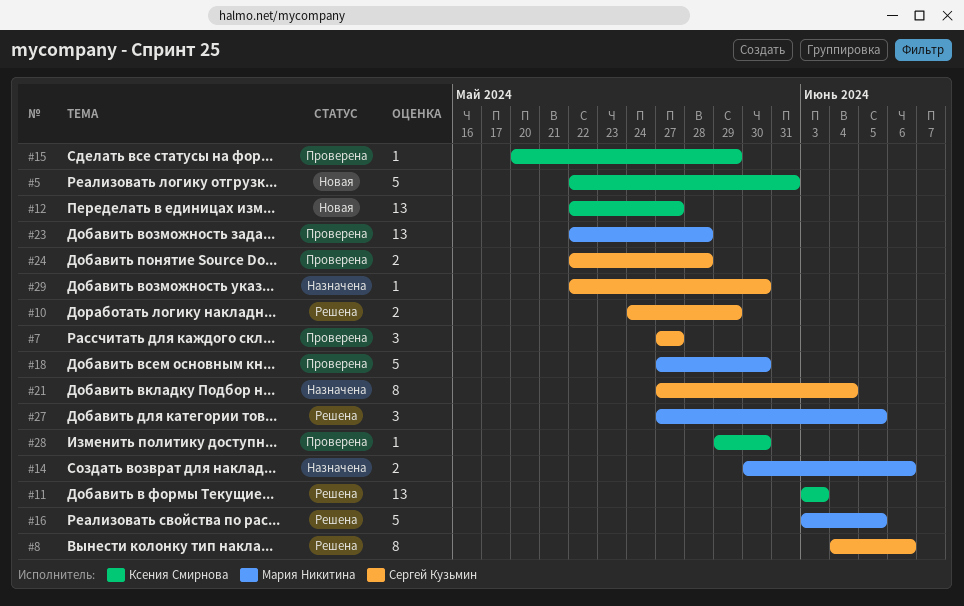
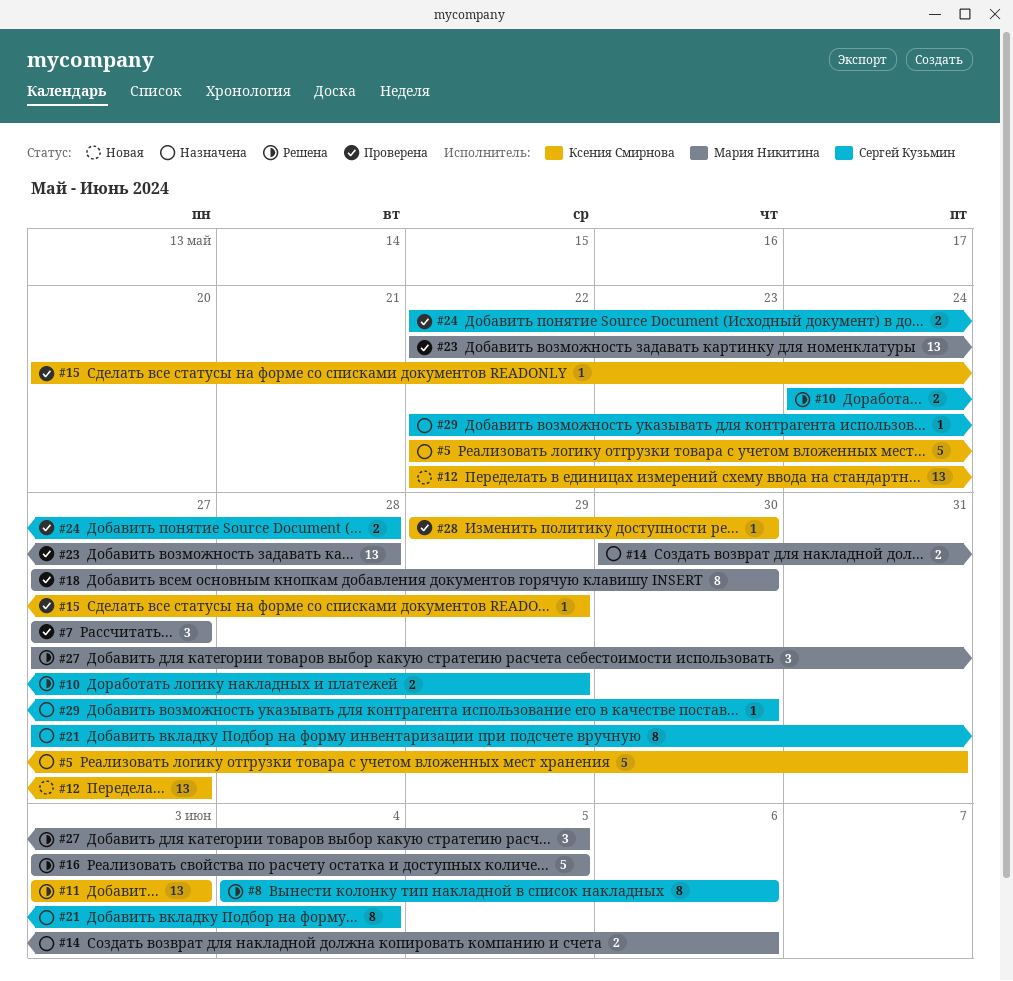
#5, status: Новая -> Назначена
#7, owner: Сергей Кузьмин -> Мария Никитина
#18, estimate: 5 -> 8

